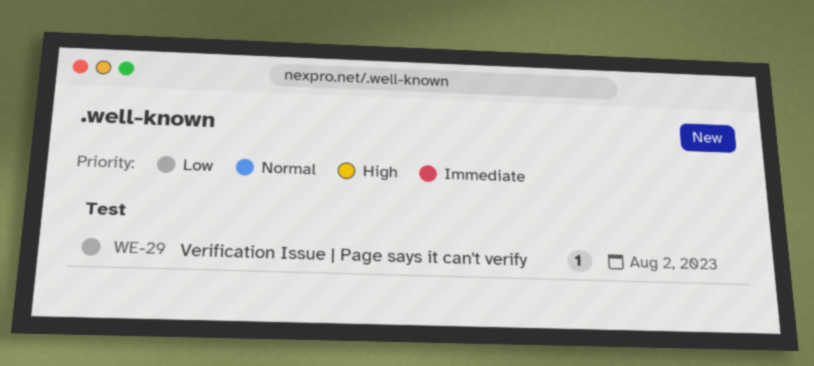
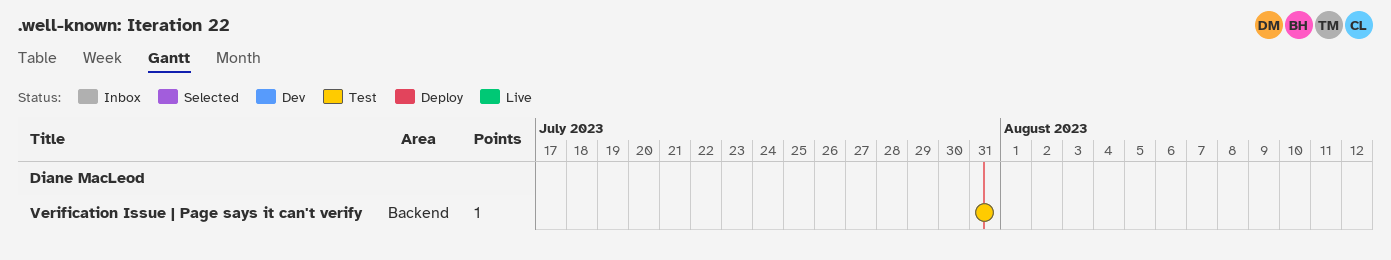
Verification Issue | Page says it can't verify, due: Aug 2 -> Jul 31

